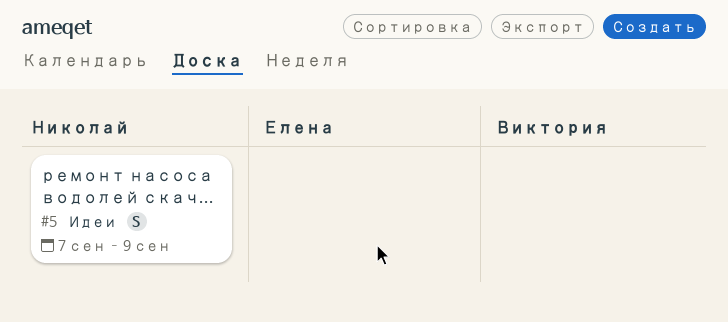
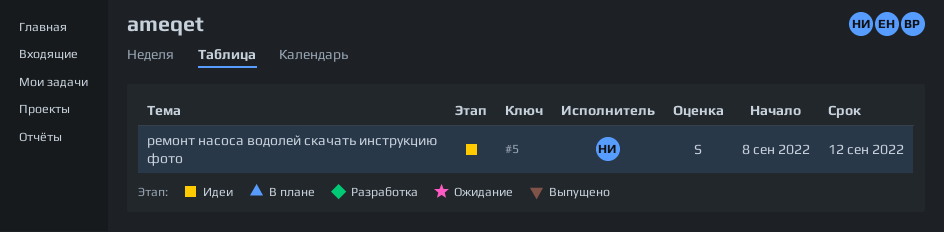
#5, start: Sep 7 -> Sep 8
#5, due: Sep 9 -> Sep 12

